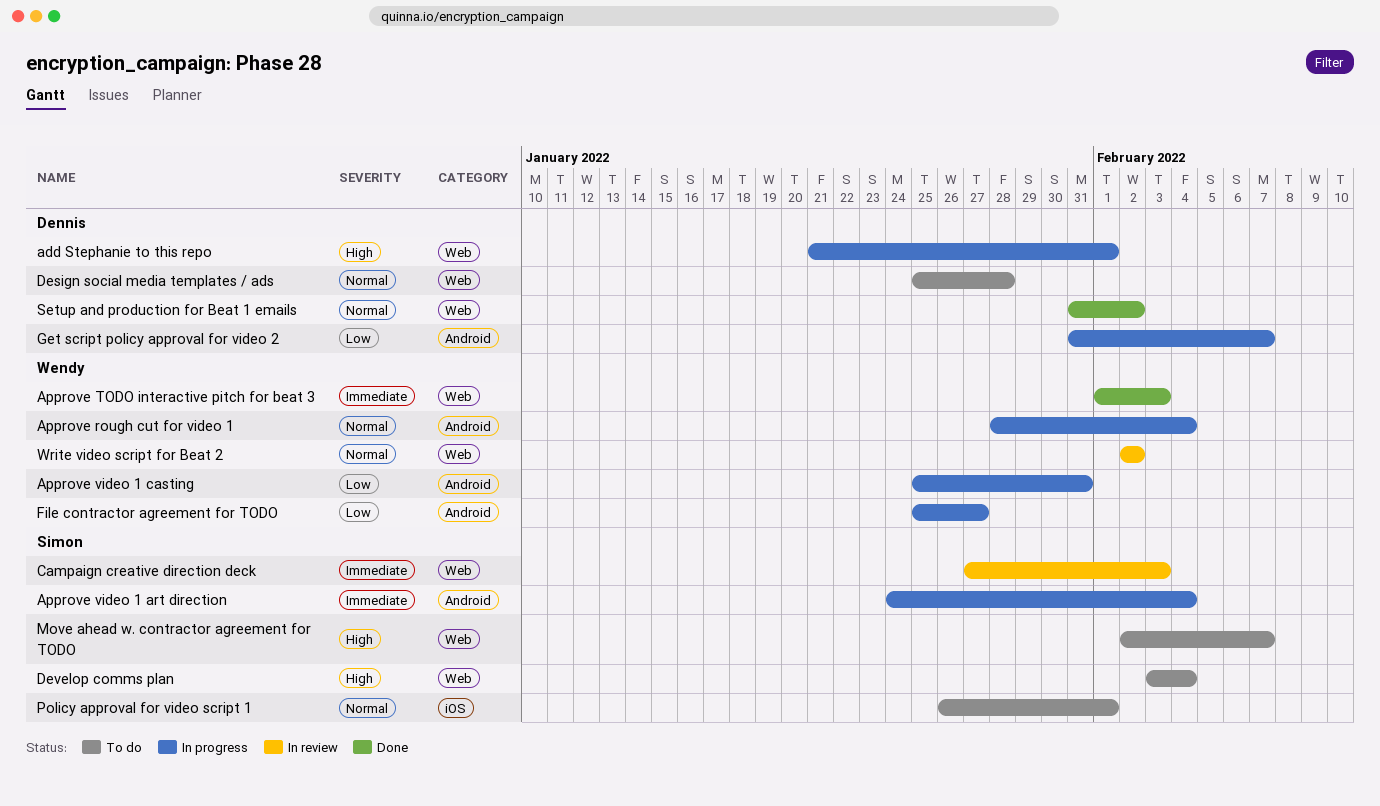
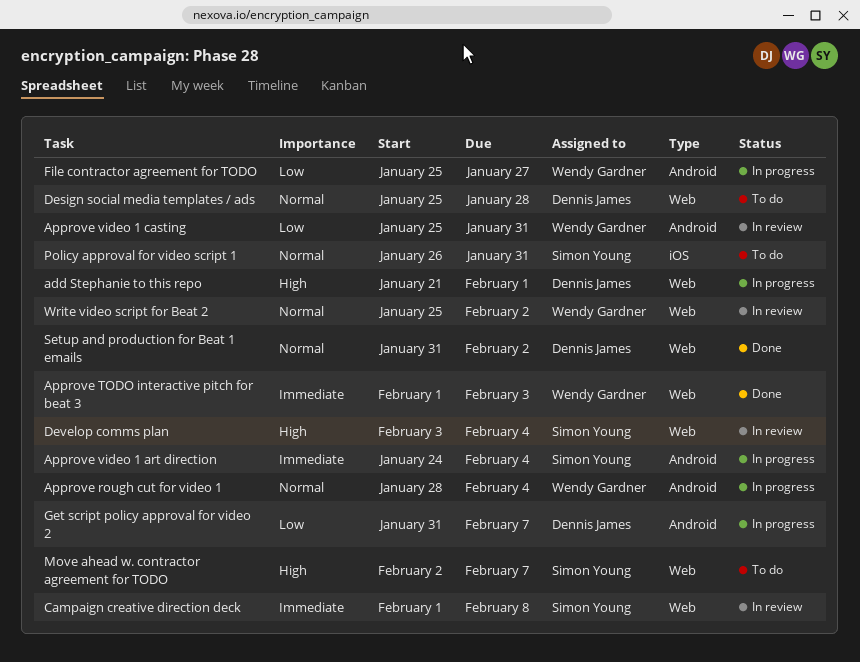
Approve video 1 casting, status: In progress -> In review
Campaign creative direction deck, start: Jan 27 -> Feb 1
Campaign creative direction deck, due: Feb 3 -> Feb 8
Develop comms plan, status: To do -> In review
Policy approval for video script 1, due: Feb 1 -> Jan 31
Write video script for Beat 2, start: Feb 2 -> Jan 25

